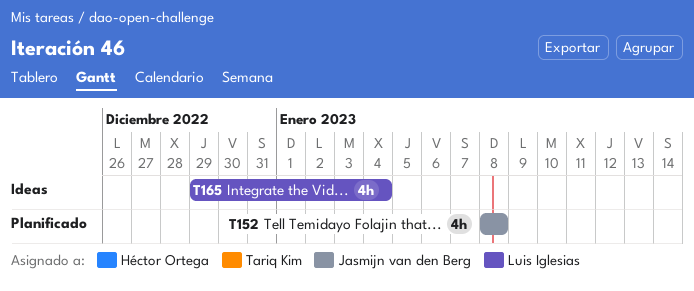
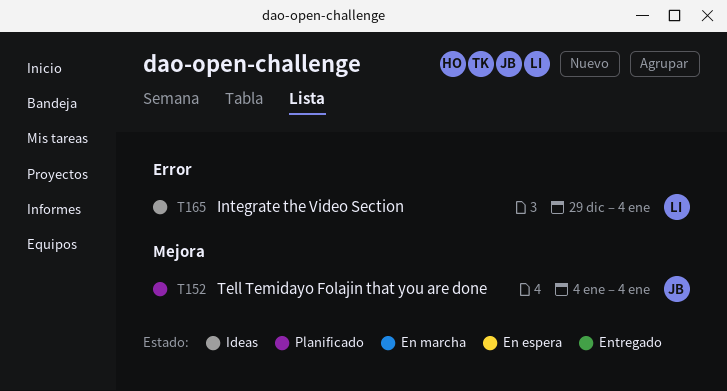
T152, start: Jan 8 -> Jan 4
T152, due: Jan 8 -> Jan 4

